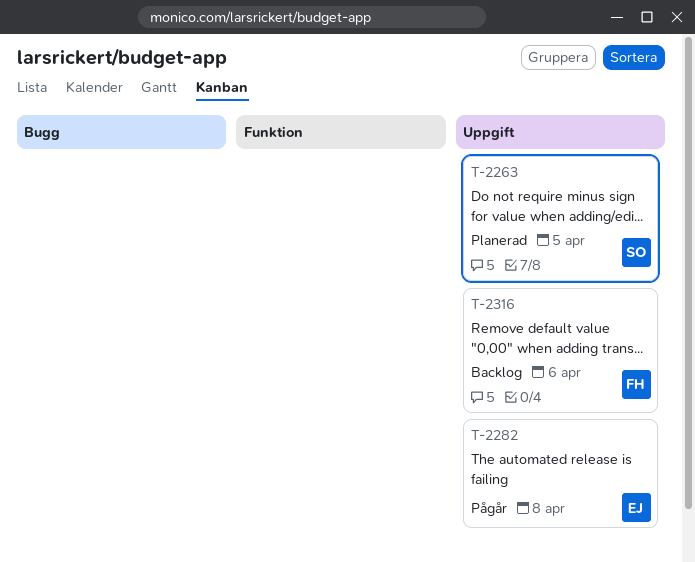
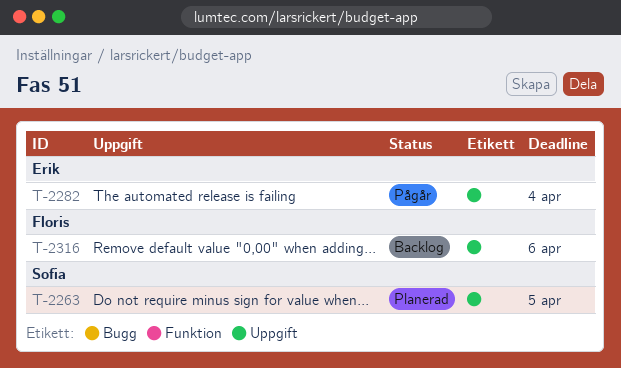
T-2282, due: Apr 8 -> Apr 4

